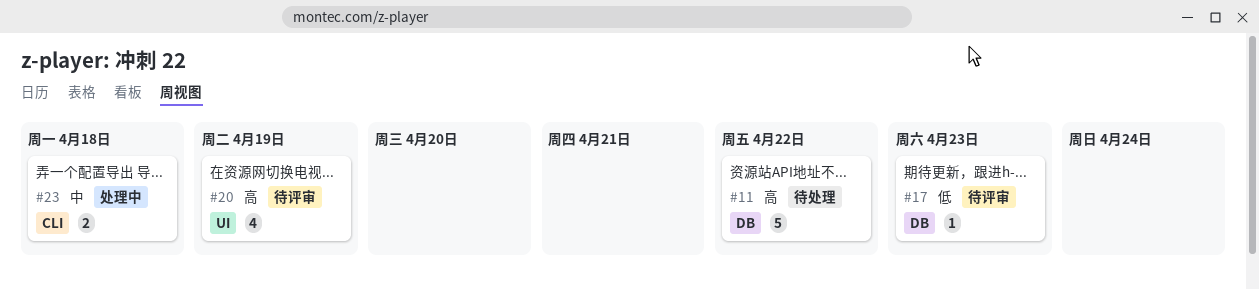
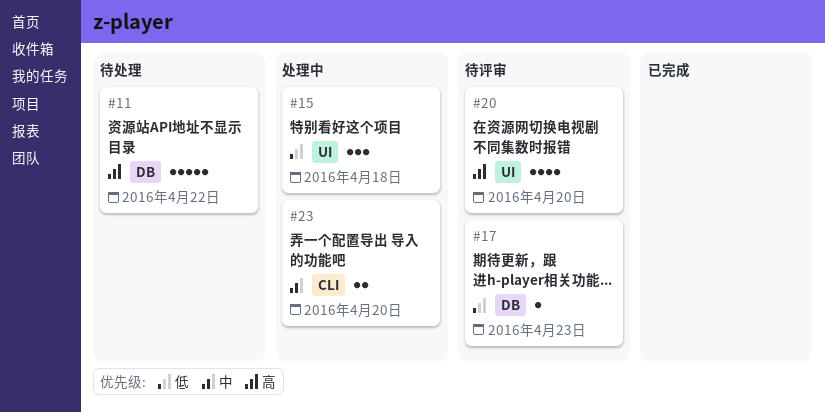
#15: none -> present
#20, due: Apr 19 -> Apr 20
#23, due: Apr 18 -> Apr 20

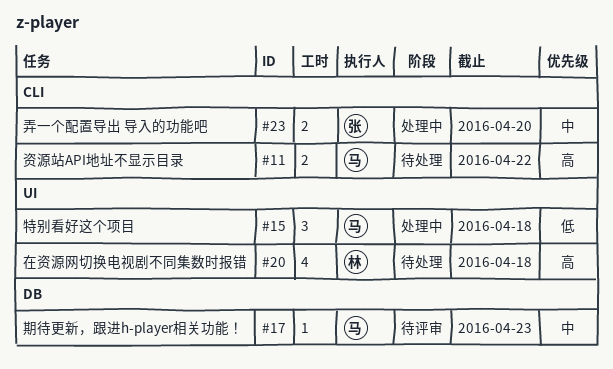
#11, label: DB -> CLI
#11, estimate: 5 -> 2
#17, priority: 低 -> 中
#20, status: 待评审 -> 待处理
#20, due: Apr 20 -> Apr 18

